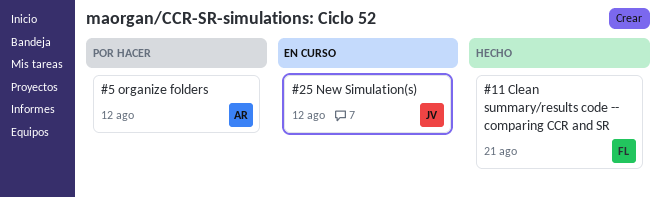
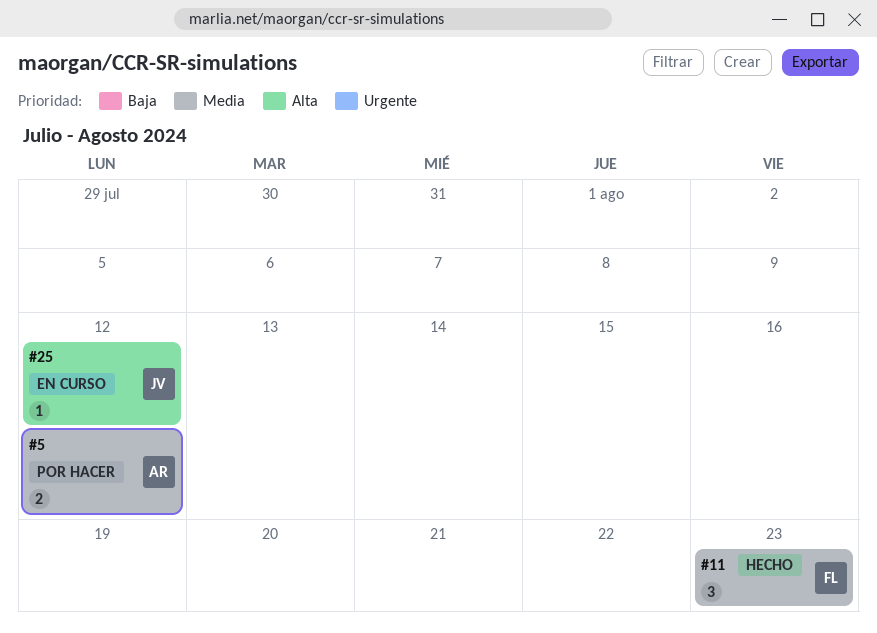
#11, due: Aug 21 -> Aug 23

